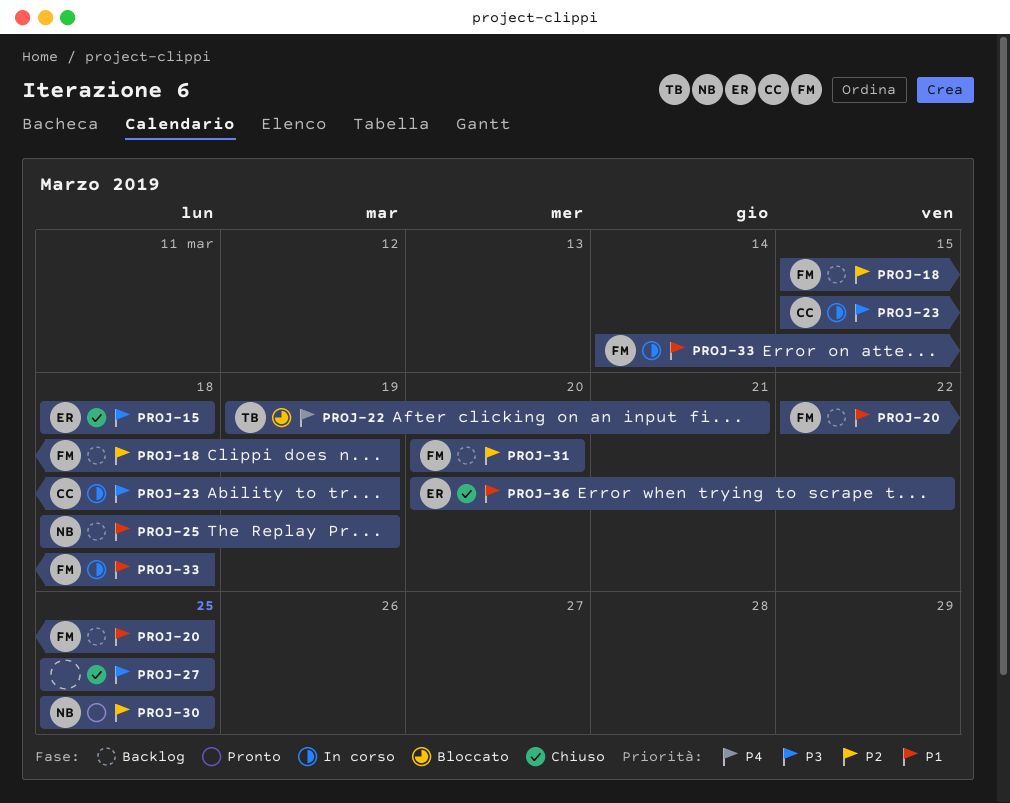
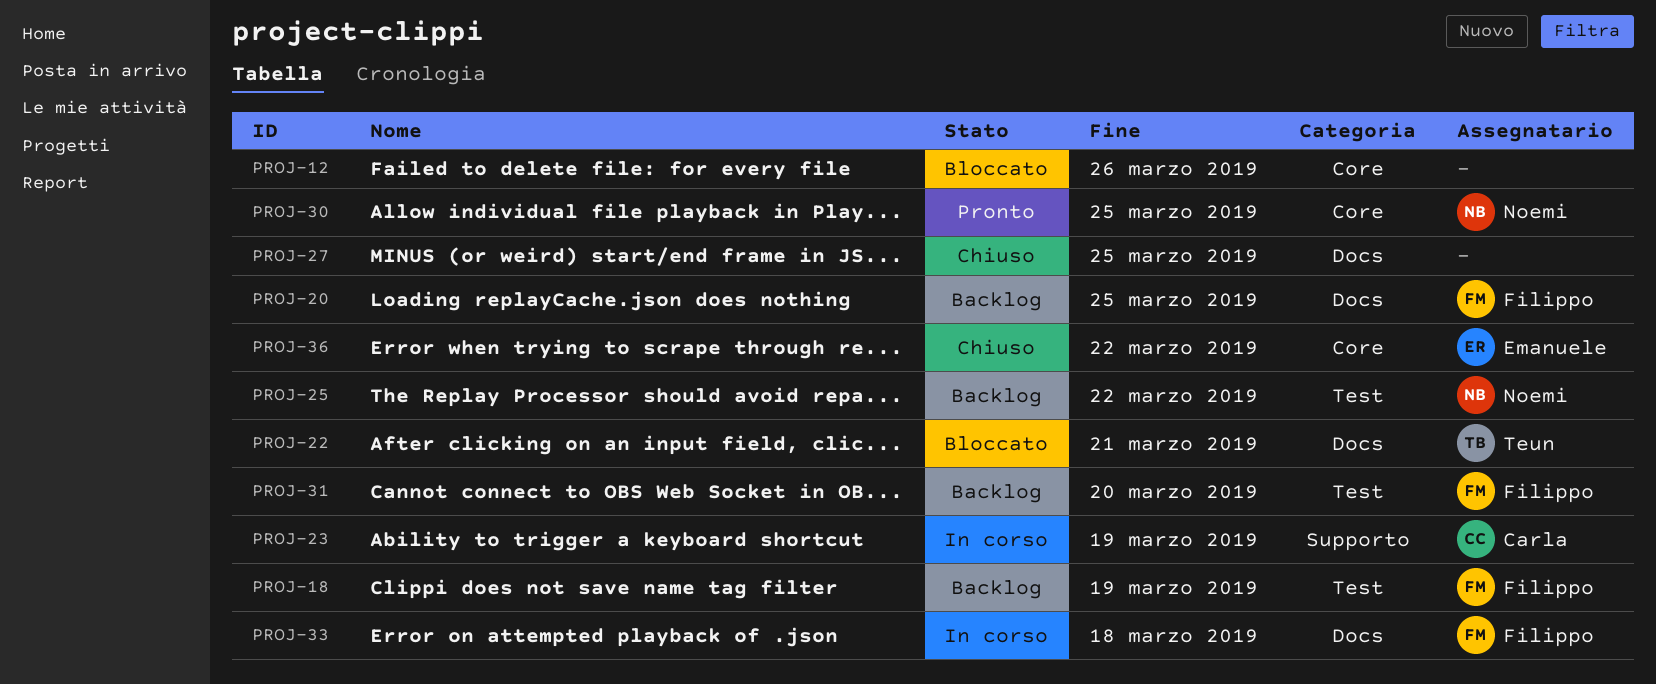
PROJ-12: none -> present
PROJ-15: present -> none
PROJ-25, due: Mar 19 -> Mar 22

